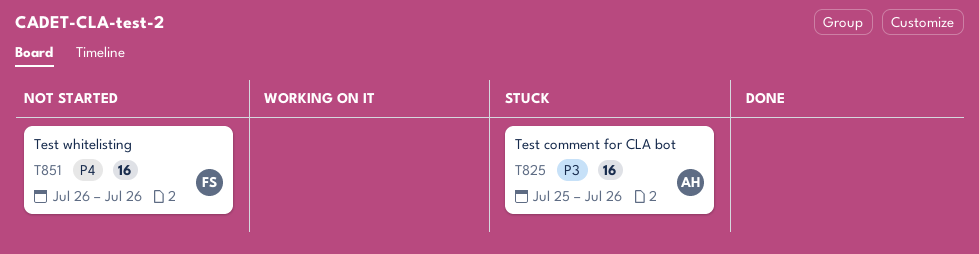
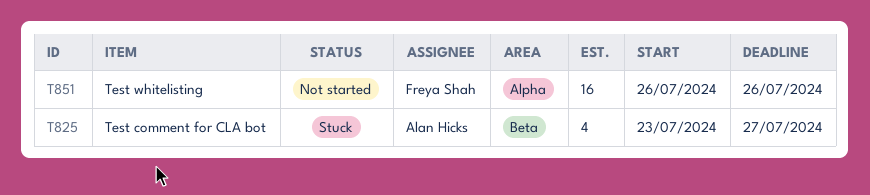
T825, estimate: 16 -> 4
T825, start: Jul 25 -> Jul 23
T825, due: Jul 26 -> Jul 27

